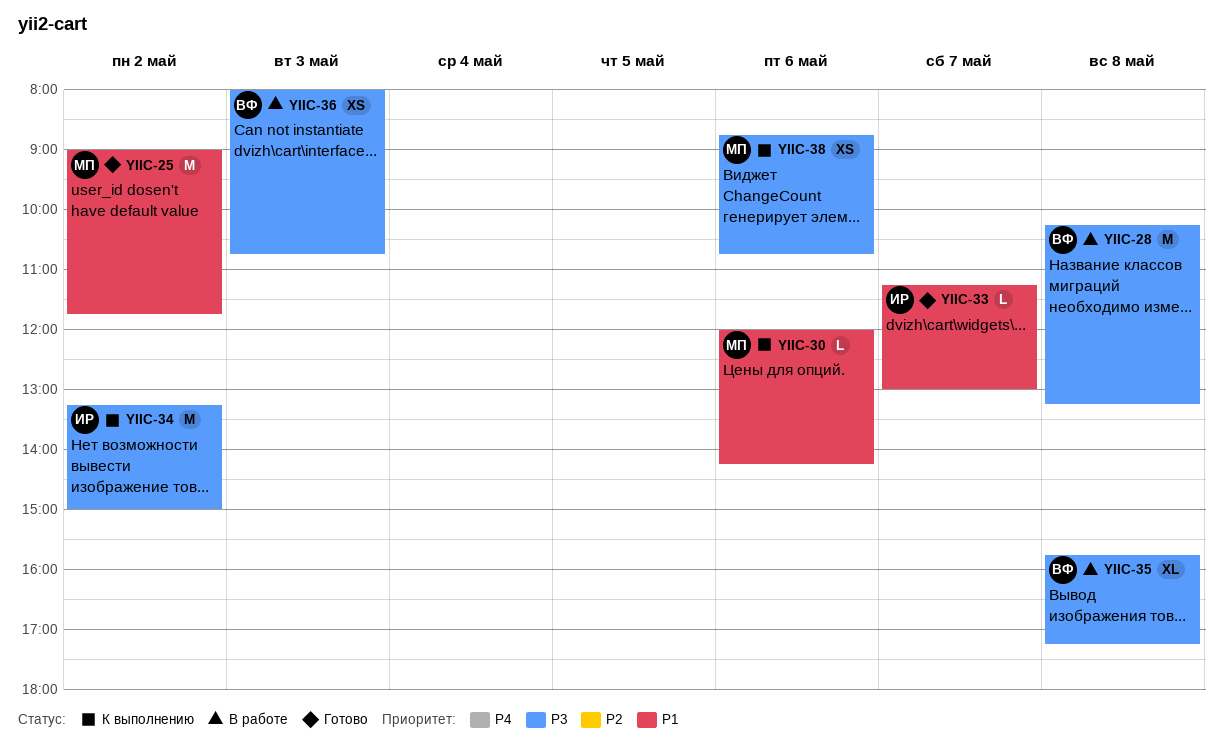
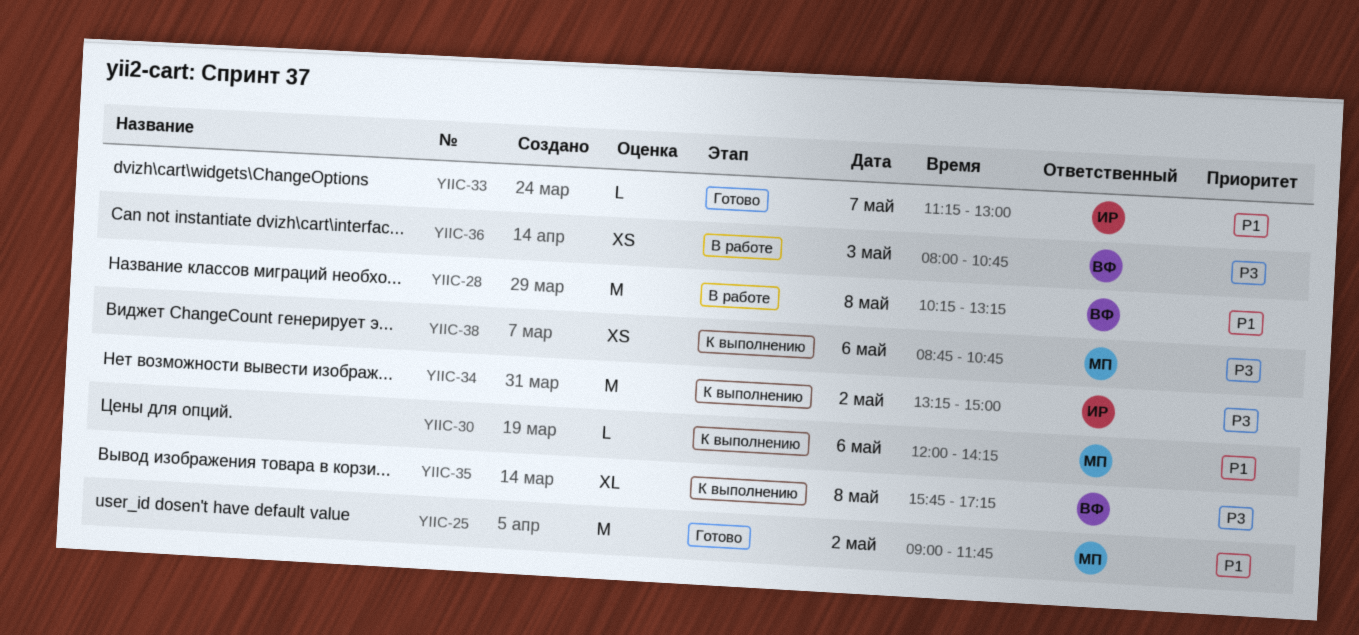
YIIC-28, priority: P3 -> P1
YIIC-35, status: В работе -> К выполнению

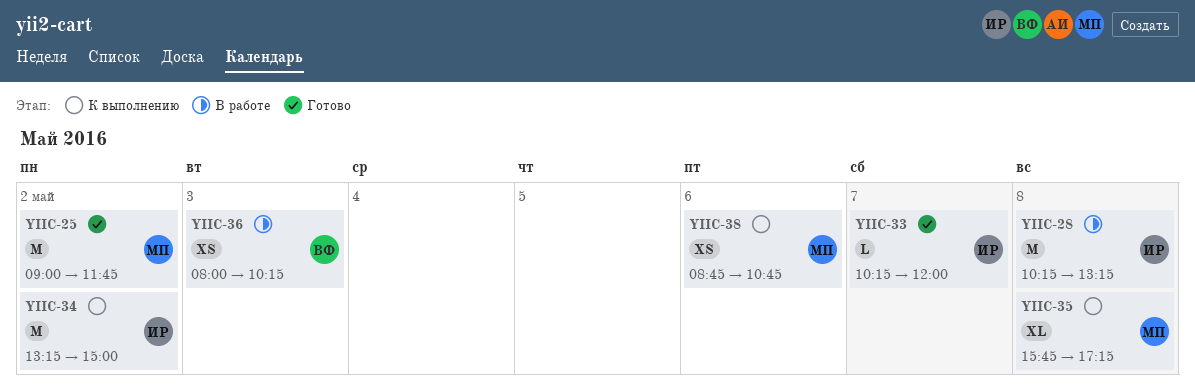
YIIC-28, owner: ВФ -> ИР
YIIC-30: present -> none
YIIC-33, begins: 11:15 -> 10:15
YIIC-33, ends: 13:00 -> 12:00
YIIC-35, owner: ВФ -> МП
YIIC-36, ends: 10:45 -> 10:15

